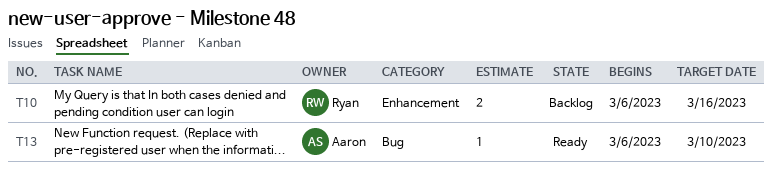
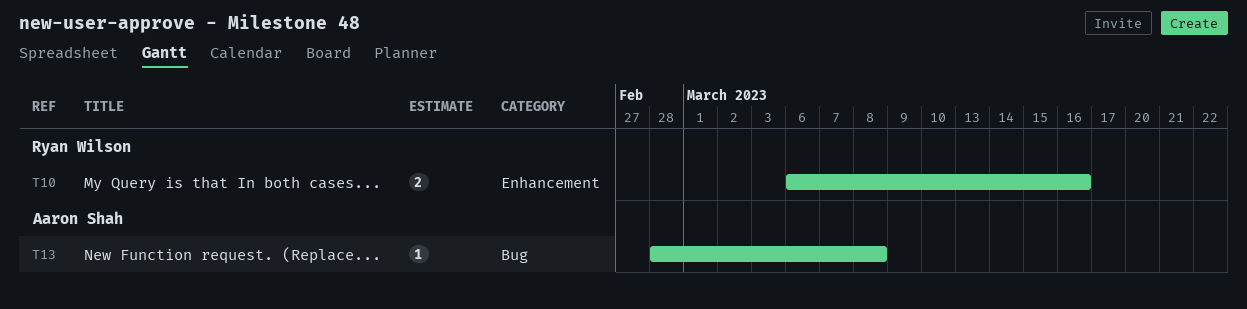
T13, start: Mar 6 -> Feb 28
T13, due: Mar 10 -> Mar 8

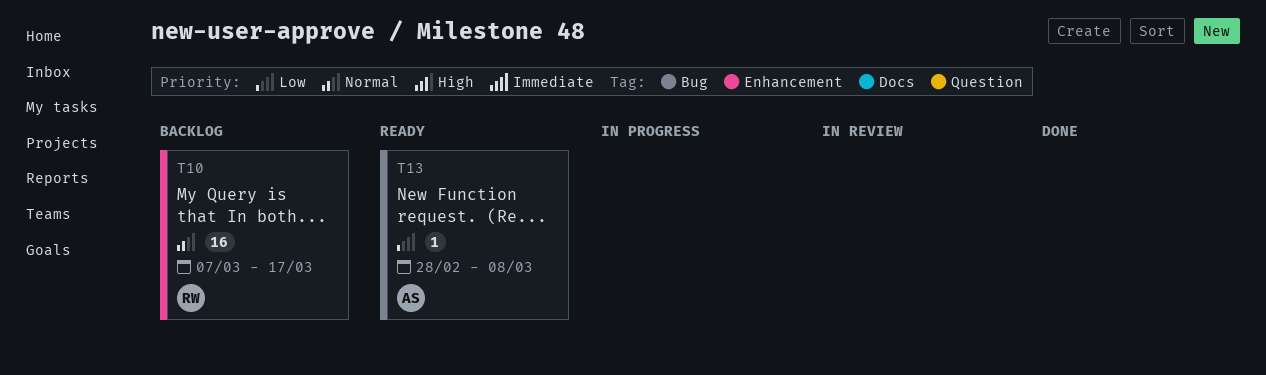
T10, estimate: 2 -> 16
T10, start: Mar 6 -> Mar 7
T10, due: Mar 16 -> Mar 17

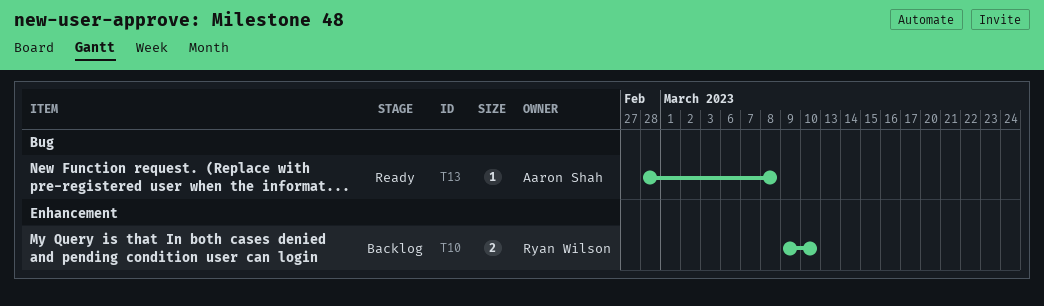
T10, estimate: 16 -> 2
T10, start: Mar 7 -> Mar 9
T10, due: Mar 17 -> Mar 10

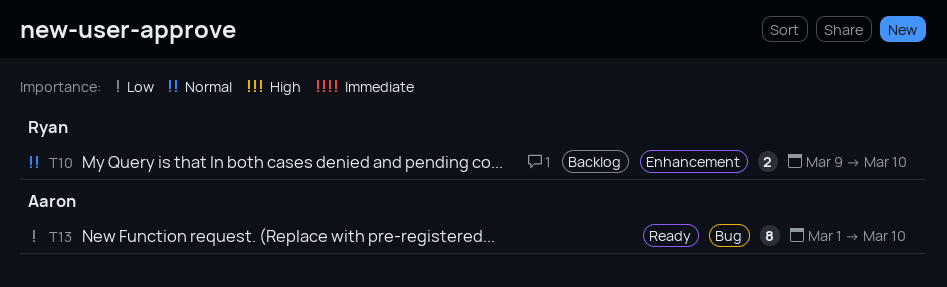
T13, estimate: 1 -> 8
T13, start: Feb 28 -> Mar 1
T13, due: Mar 8 -> Mar 10

